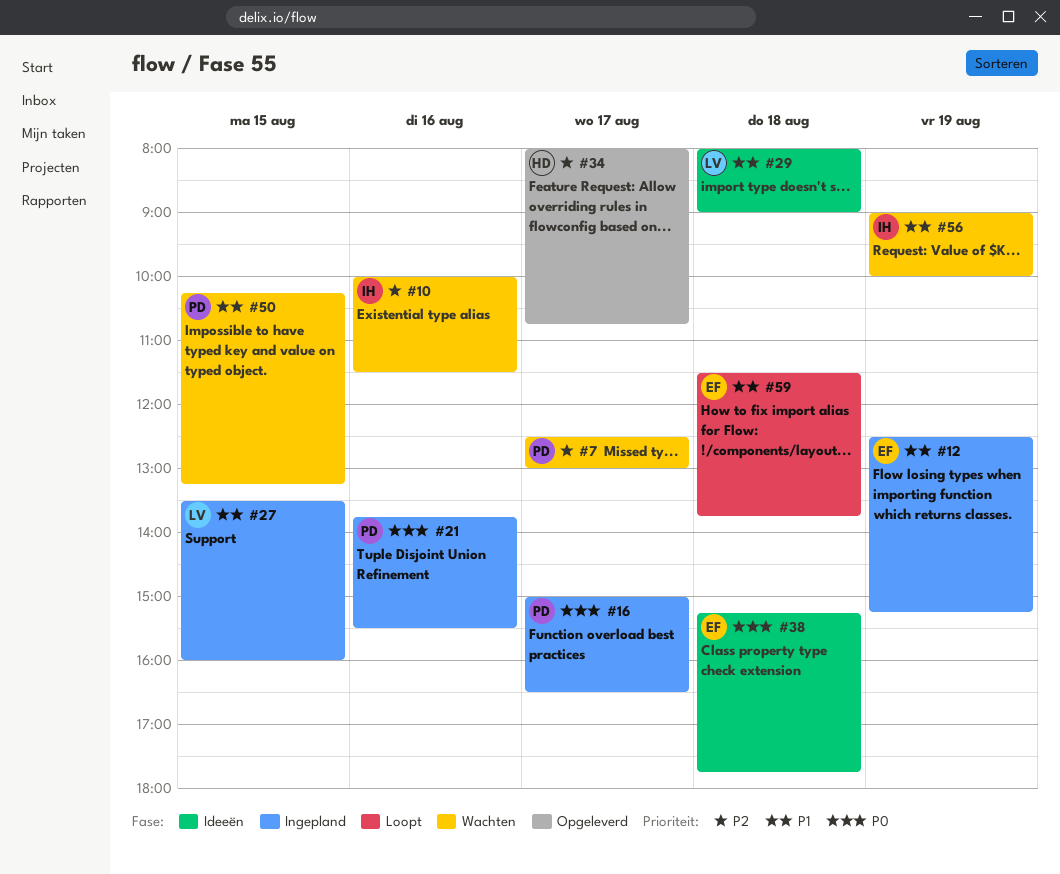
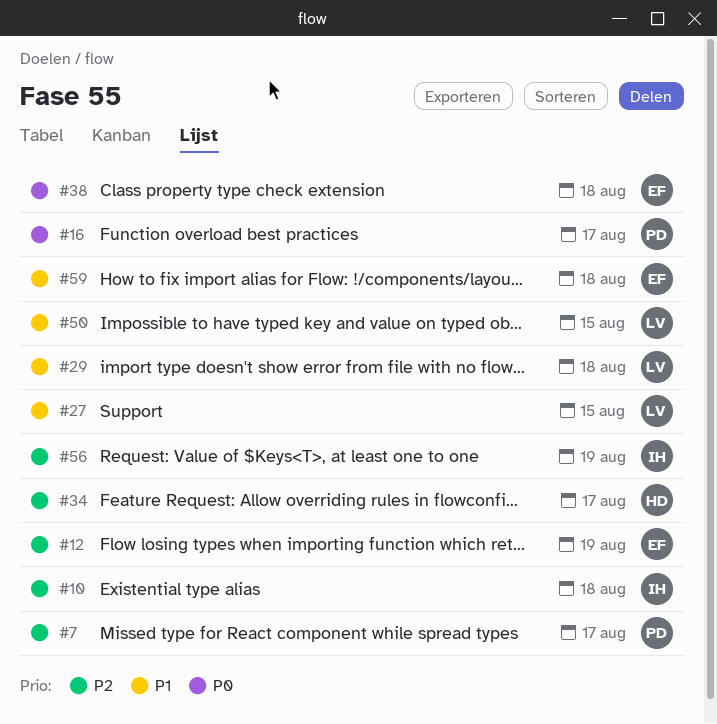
#10, day: Aug 16 -> Aug 18
#12, priority: P1 -> P2
#21: present -> none
#50, owner: PD -> LV
#56, priority: P1 -> P2

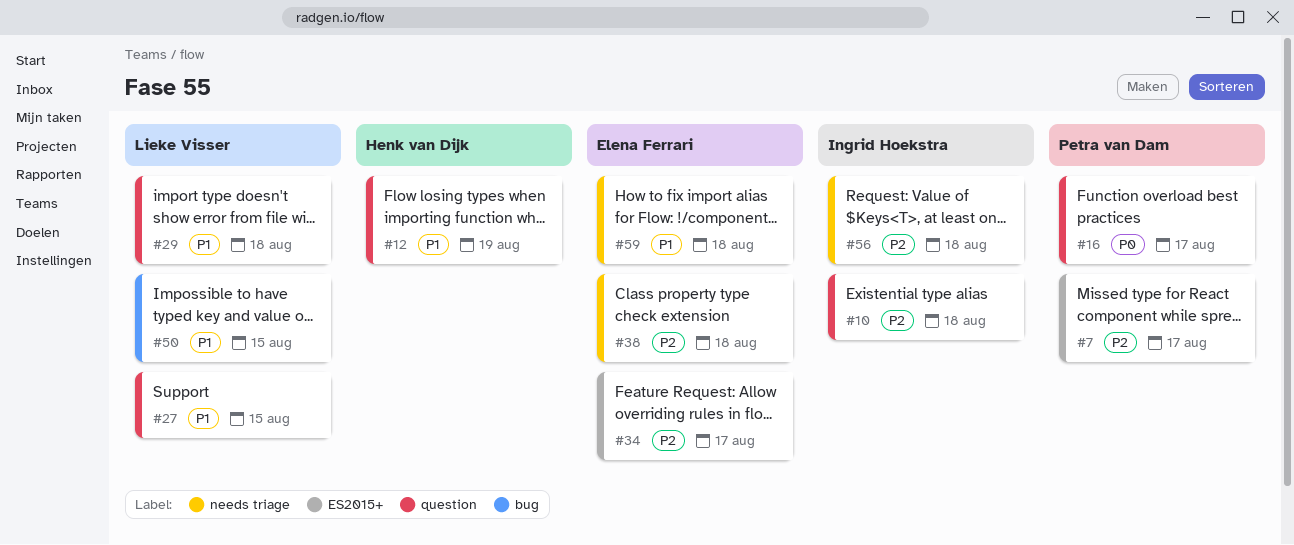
#12, owner: Elena Ferrari -> Henk van Dijk
#12, priority: P2 -> P1
#34, owner: Henk van Dijk -> Elena Ferrari
#38, priority: P0 -> P2
#56, day: Aug 19 -> Aug 18

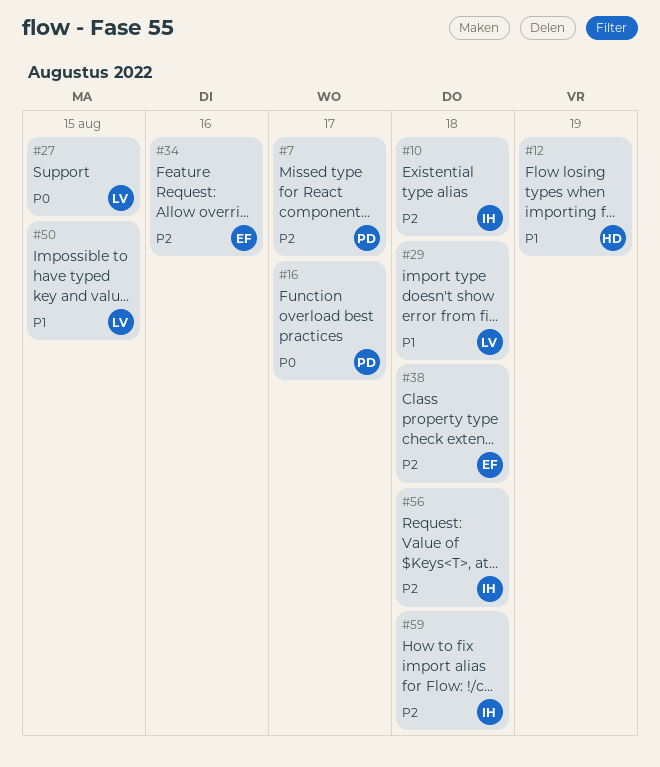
#27, priority: P1 -> P0
#34, day: Aug 17 -> Aug 16
#59, owner: Elena Ferrari -> Ingrid Hoekstra
#59, priority: P1 -> P2

